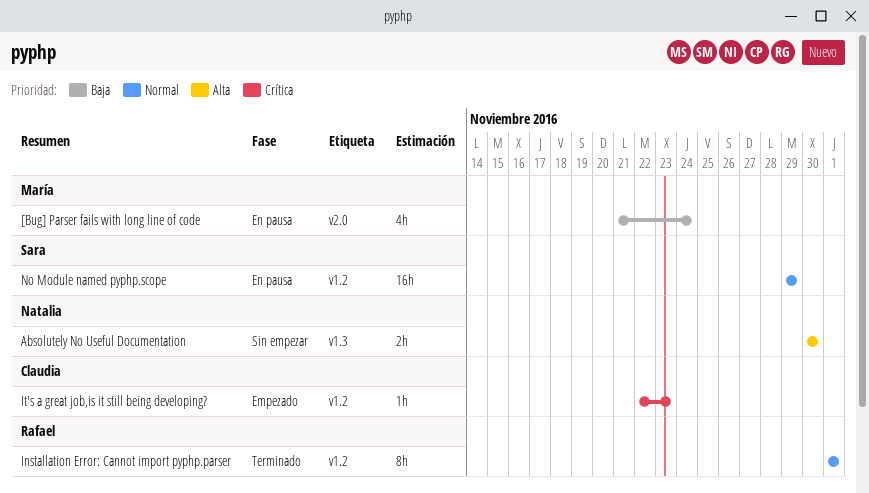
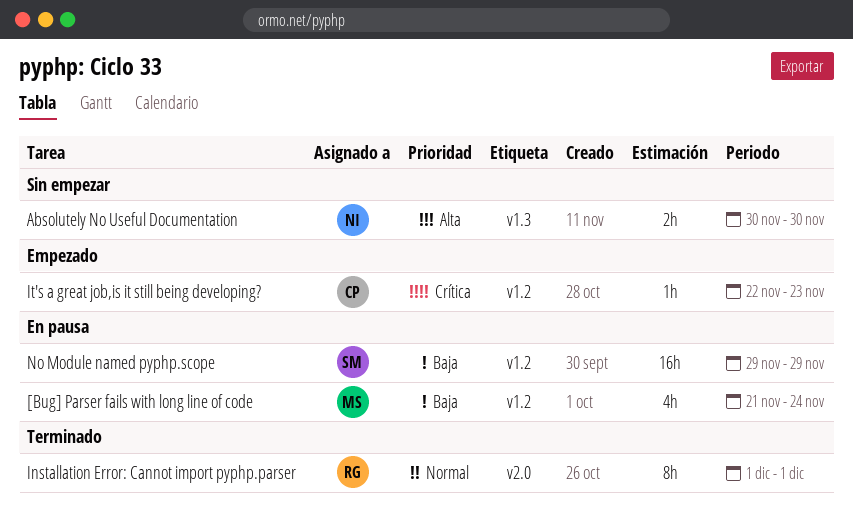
[Bug] Parser fails with long line of code, label: v2.0 -> v1.2
Installation Error: Cannot import pyphp.parser, label: v1.2 -> v2.0
No Module named pyphp.scope, priority: Normal -> Baja

